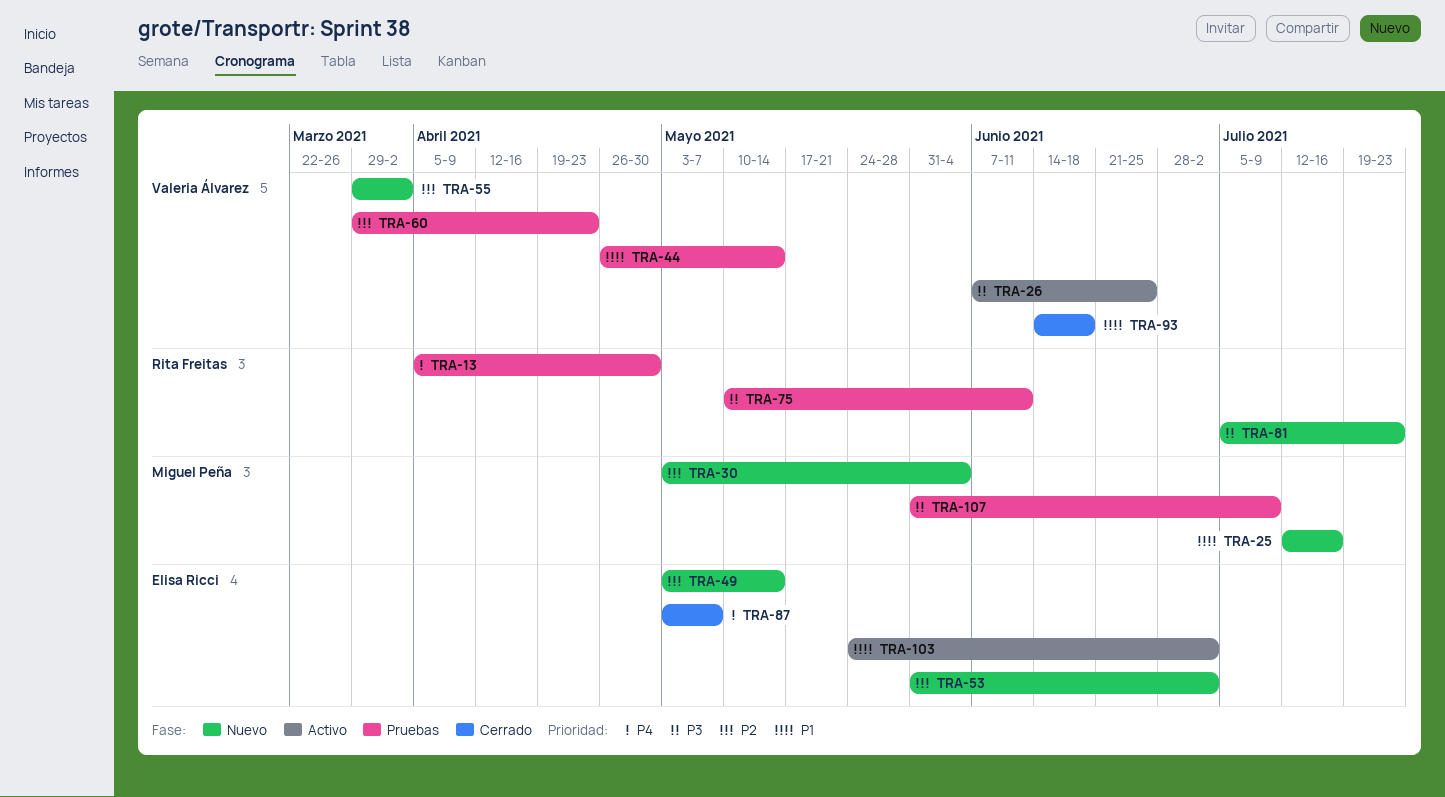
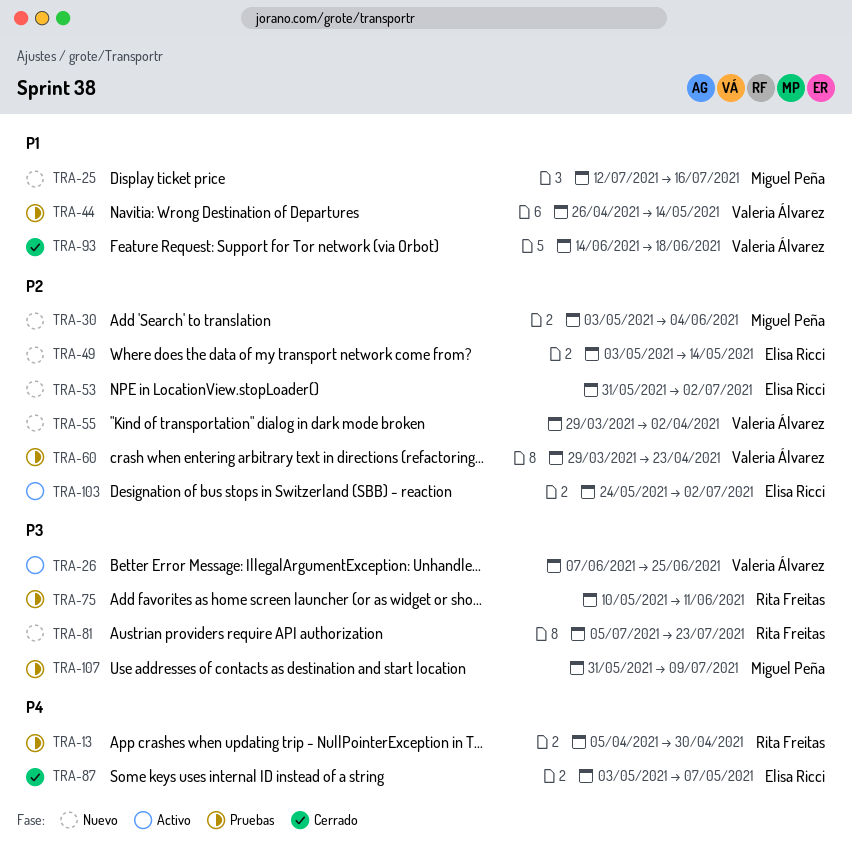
TRA-103, priority: P1 -> P2

